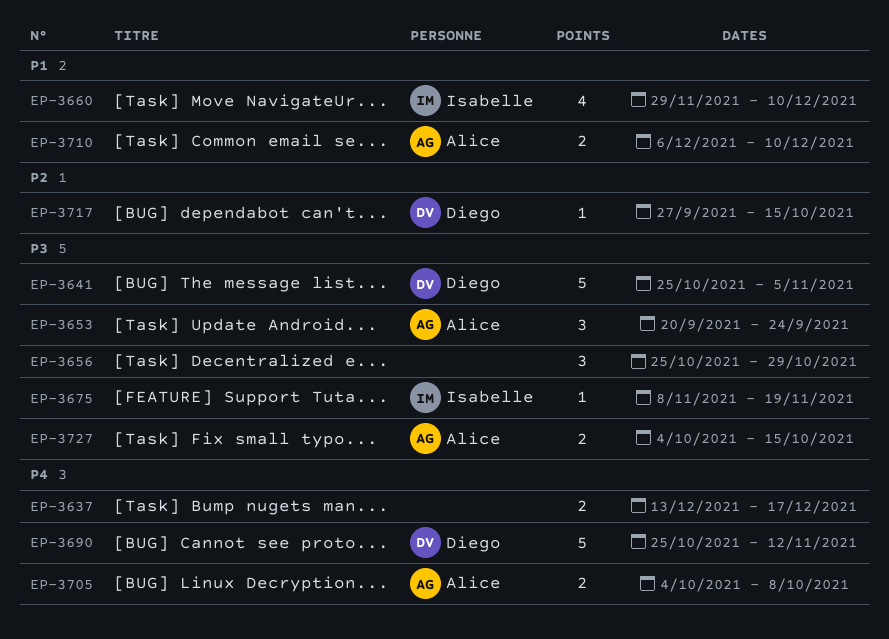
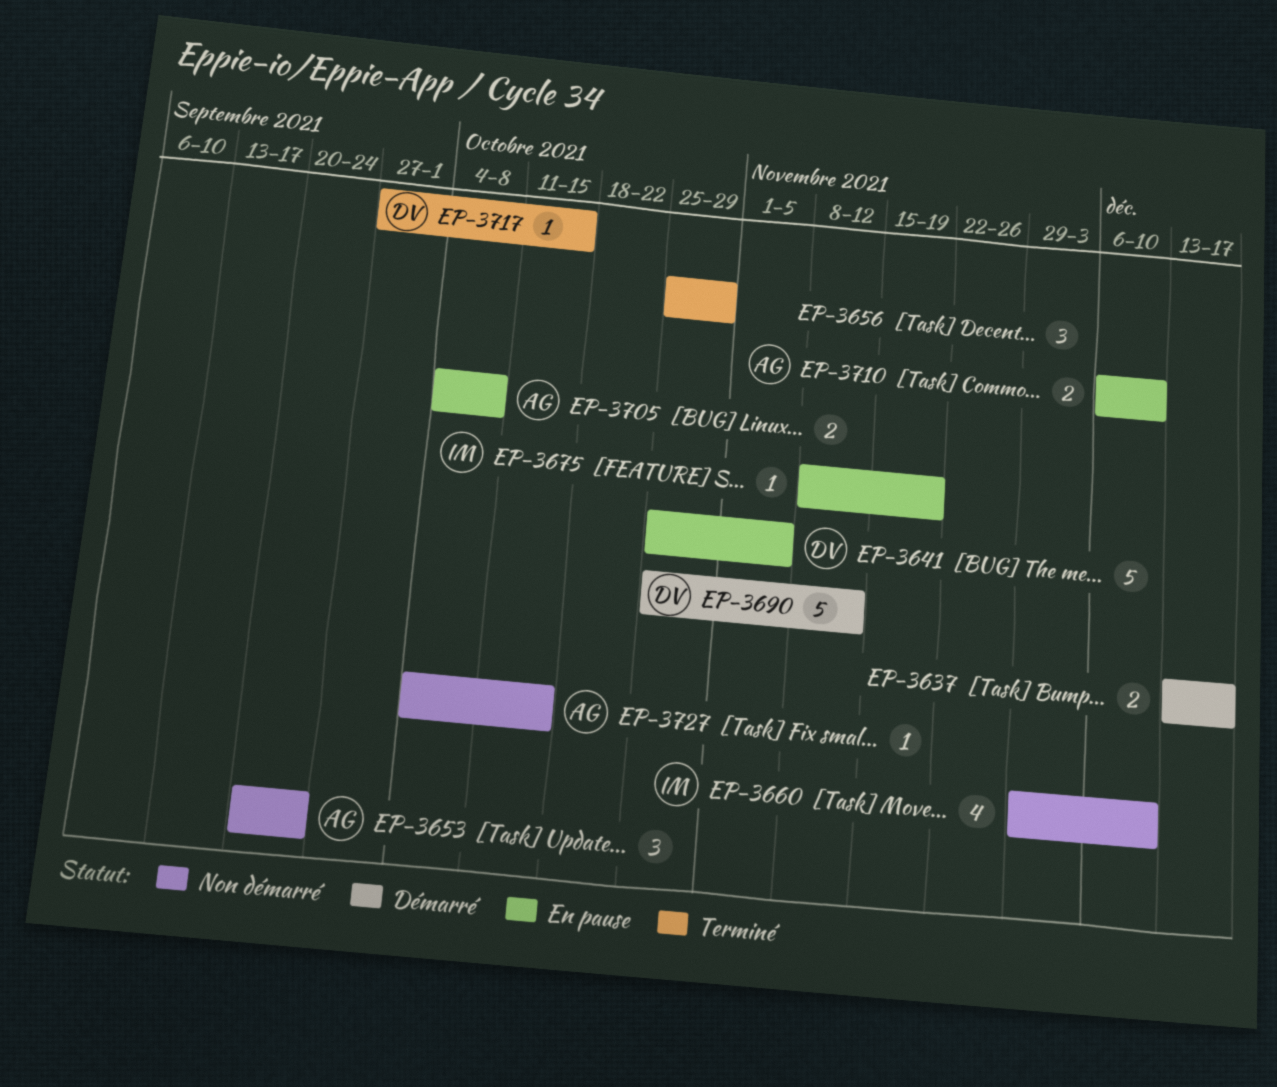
EP-3727, estimate: 2 -> 1

